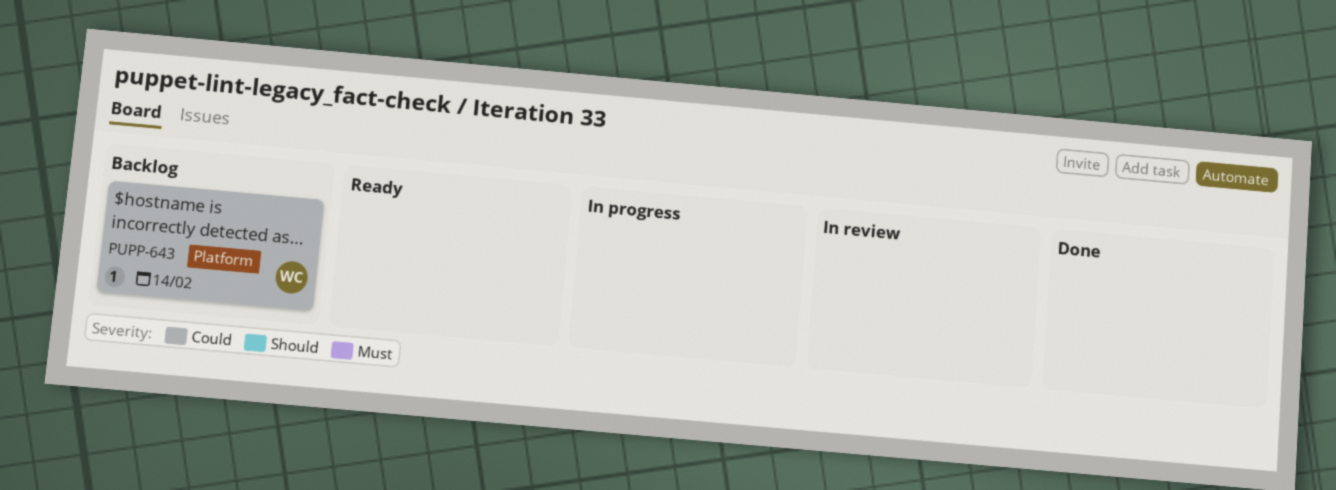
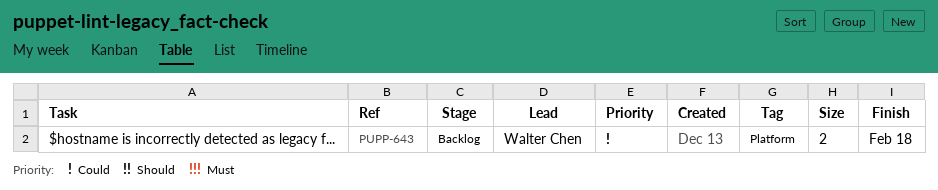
PUPP-643, estimate: 1 -> 2
PUPP-643, due: Feb 14 -> Feb 18

